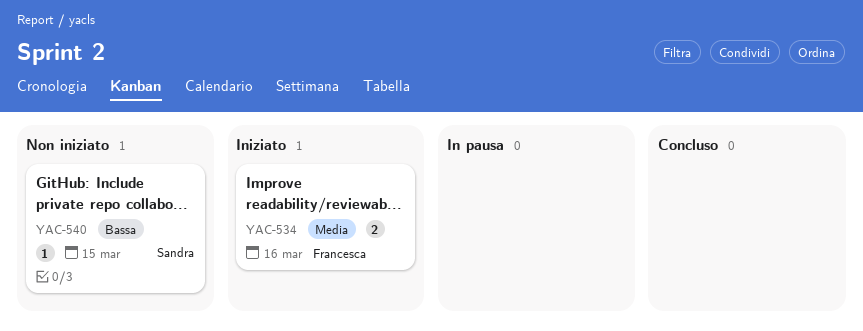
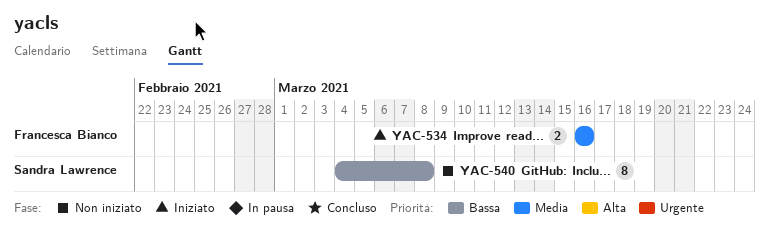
YAC-540, estimate: 1 -> 8
YAC-540, due: Mar 15 -> Mar 8

